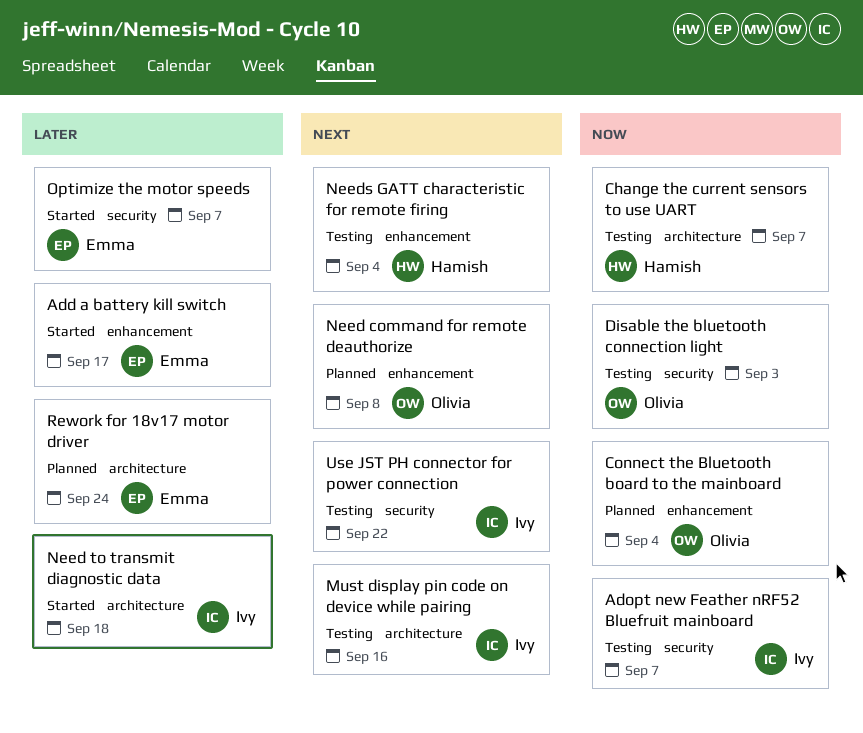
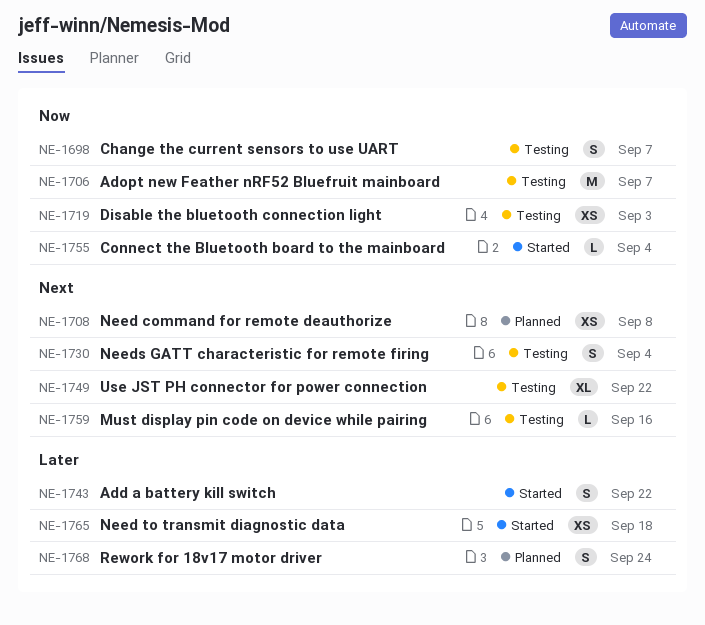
Add a battery kill switch, due: Sep 17 -> Sep 22
Connect the Bluetooth board to the mainboard, status: Planned -> Started
Optimize the motor speeds: present -> none

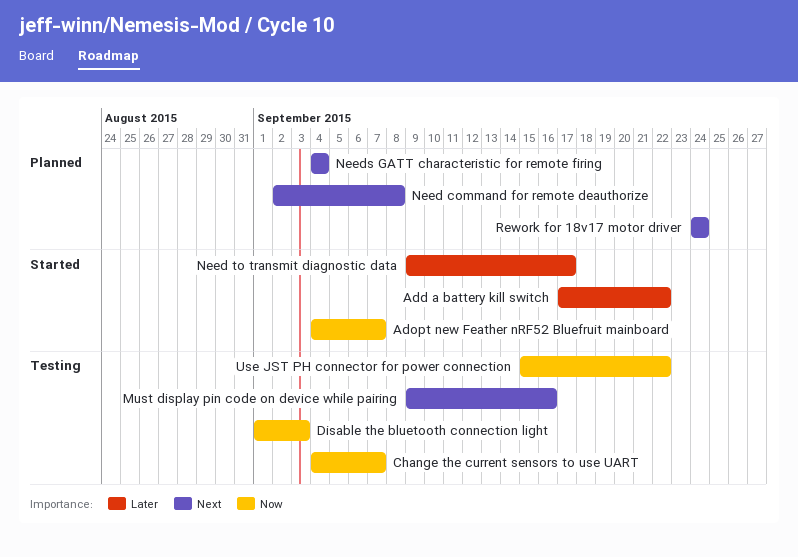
Adopt new Feather nRF52 Bluefruit mainboard, status: Testing -> Started
Connect the Bluetooth board to the mainboard: present -> none
Need to transmit diagnostic data, due: Sep 18 -> Sep 17
Needs GATT characteristic for remote firing, status: Testing -> Planned
Rework for 18v17 motor driver, priority: Later -> Next
Use JST PH connector for power connection, priority: Next -> Now

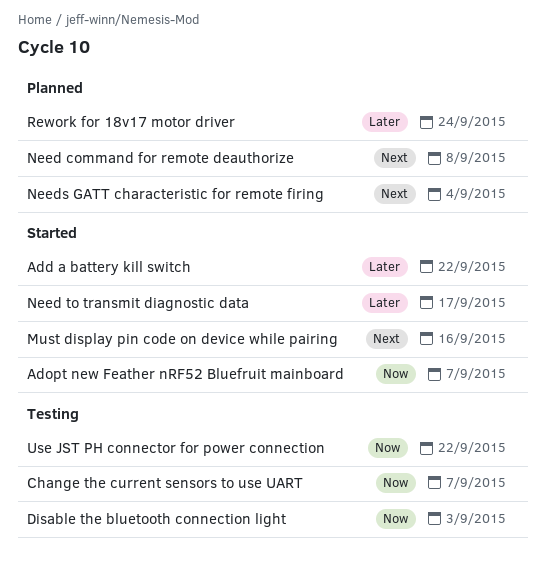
Must display pin code on device while pairing, status: Testing -> Started
Rework for 18v17 motor driver, priority: Next -> Later

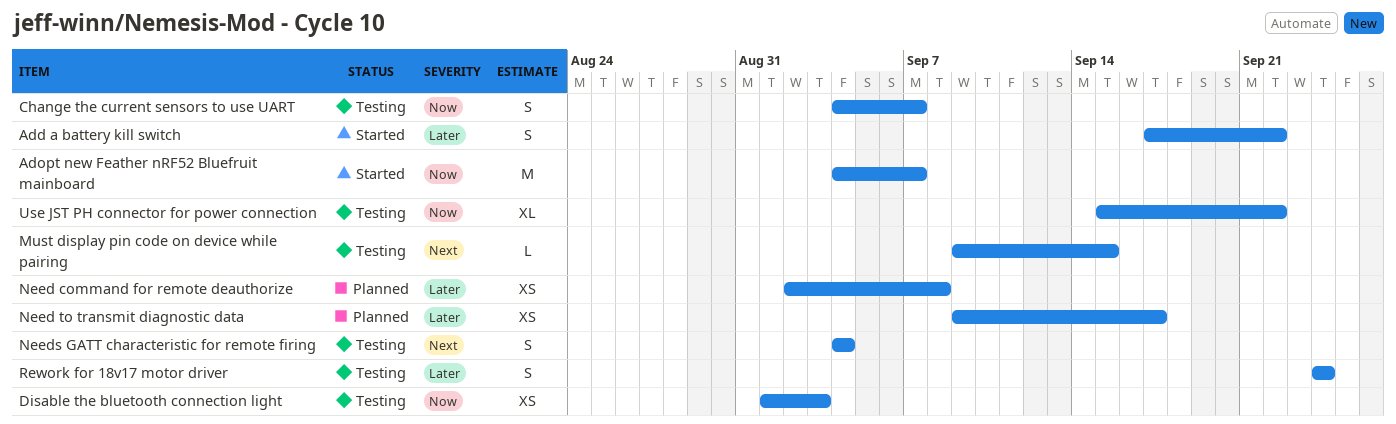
Must display pin code on device while pairing, status: Started -> Testing
Must display pin code on device while pairing, due: Sep 16 -> Sep 15
Need command for remote deauthorize, priority: Next -> Later
Need to transmit diagnostic data, status: Started -> Planned
Needs GATT characteristic for remote firing, status: Planned -> Testing
Rework for 18v17 motor driver, status: Planned -> Testing

